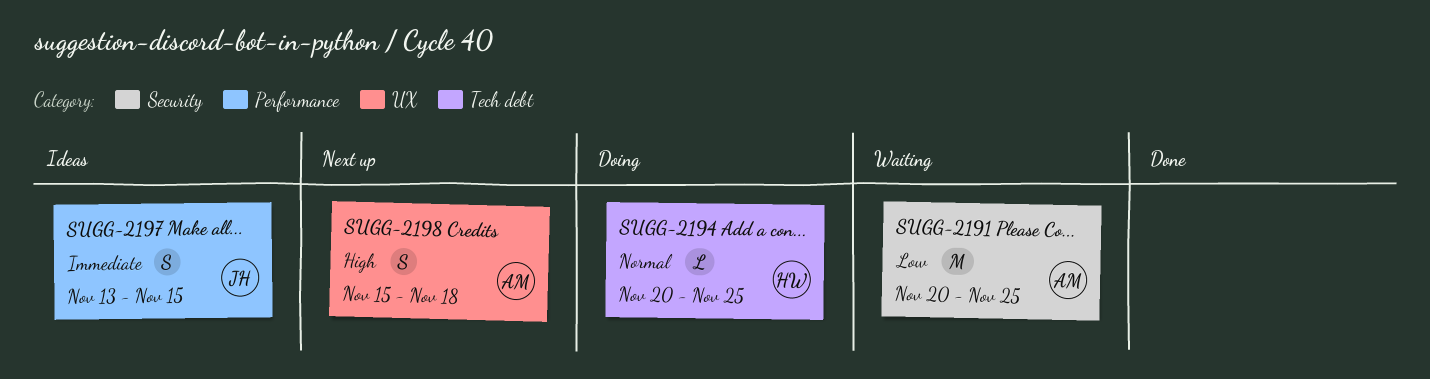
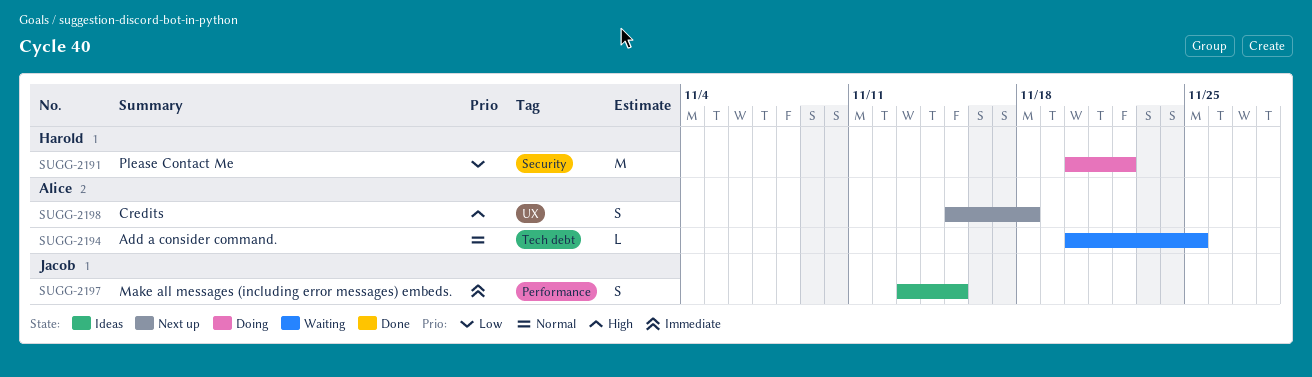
SUGG-2191, status: Waiting -> Doing
SUGG-2191, owner: Alice -> Harold
SUGG-2191, due: Nov 25 -> Nov 22
SUGG-2194, status: Doing -> Waiting
SUGG-2194, owner: Harold -> Alice

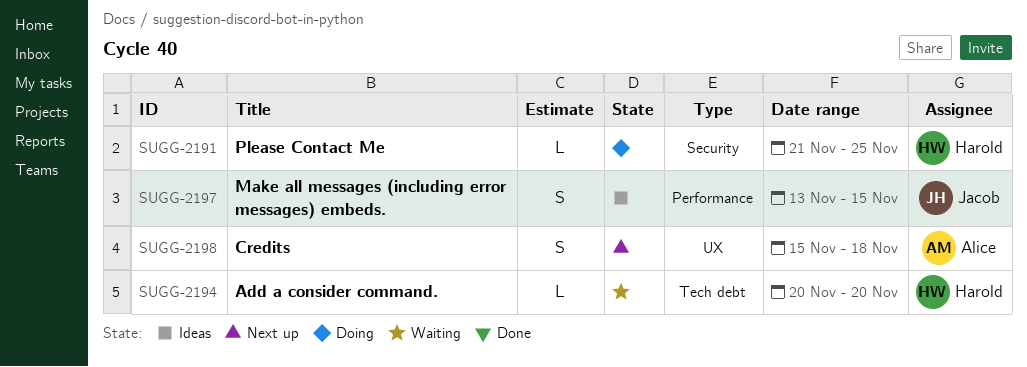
SUGG-2191, estimate: M -> L
SUGG-2191, start: Nov 20 -> Nov 21
SUGG-2191, due: Nov 22 -> Nov 25
SUGG-2194, owner: Alice -> Harold
SUGG-2194, due: Nov 25 -> Nov 20

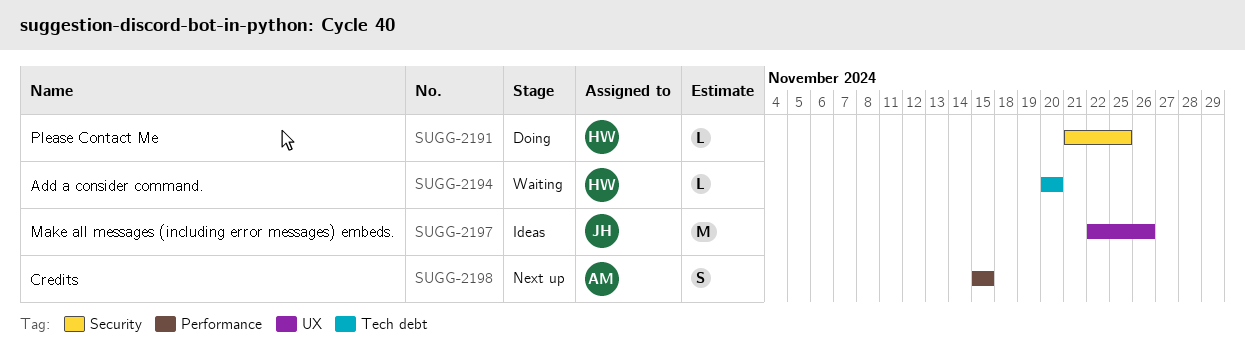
SUGG-2197, label: Performance -> UX
SUGG-2197, estimate: S -> M
SUGG-2197, start: Nov 13 -> Nov 22
SUGG-2197, due: Nov 15 -> Nov 26
SUGG-2198, label: UX -> Performance
SUGG-2198, due: Nov 18 -> Nov 15

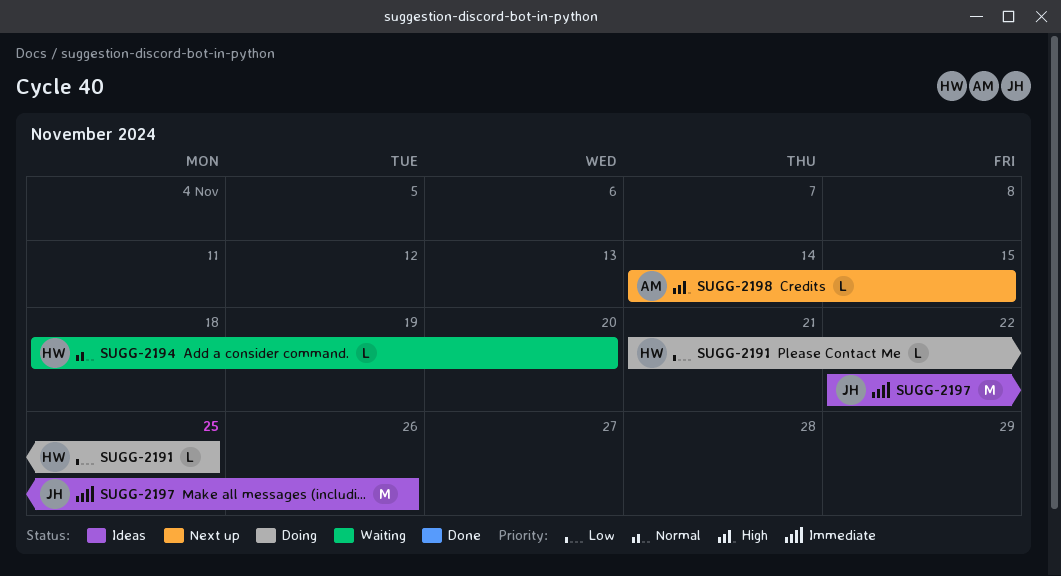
SUGG-2194, start: Nov 20 -> Nov 18
SUGG-2198, estimate: S -> L
SUGG-2198, start: Nov 15 -> Nov 14

